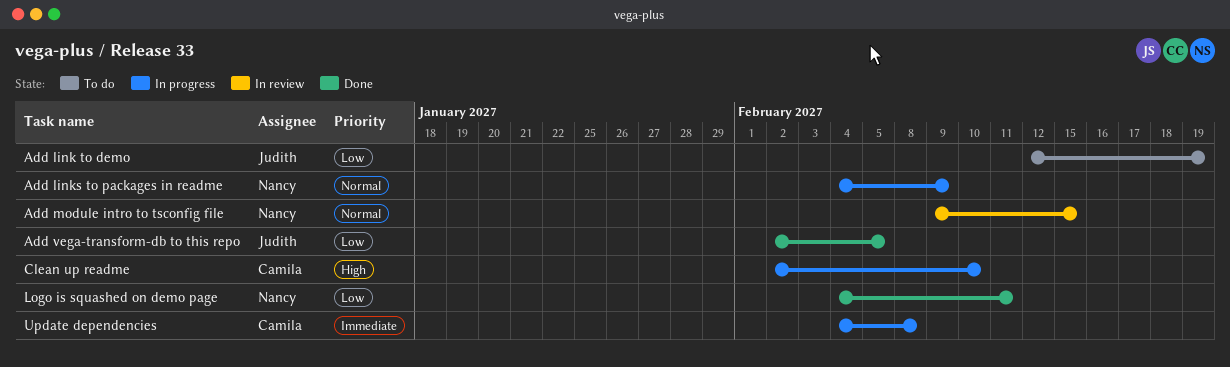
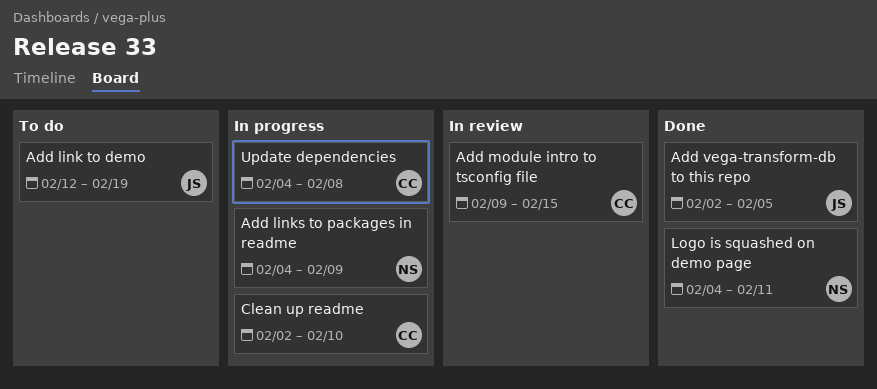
Add module intro to tsconfig file, owner: Nancy -> Camila

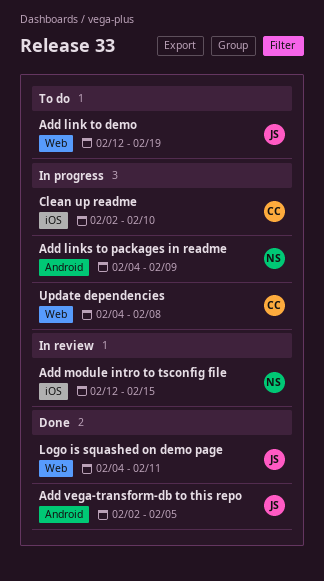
Add module intro to tsconfig file, owner: CC -> NS
Add module intro to tsconfig file, start: Feb 9 -> Feb 12
Logo is squashed on demo page, owner: NS -> JS

